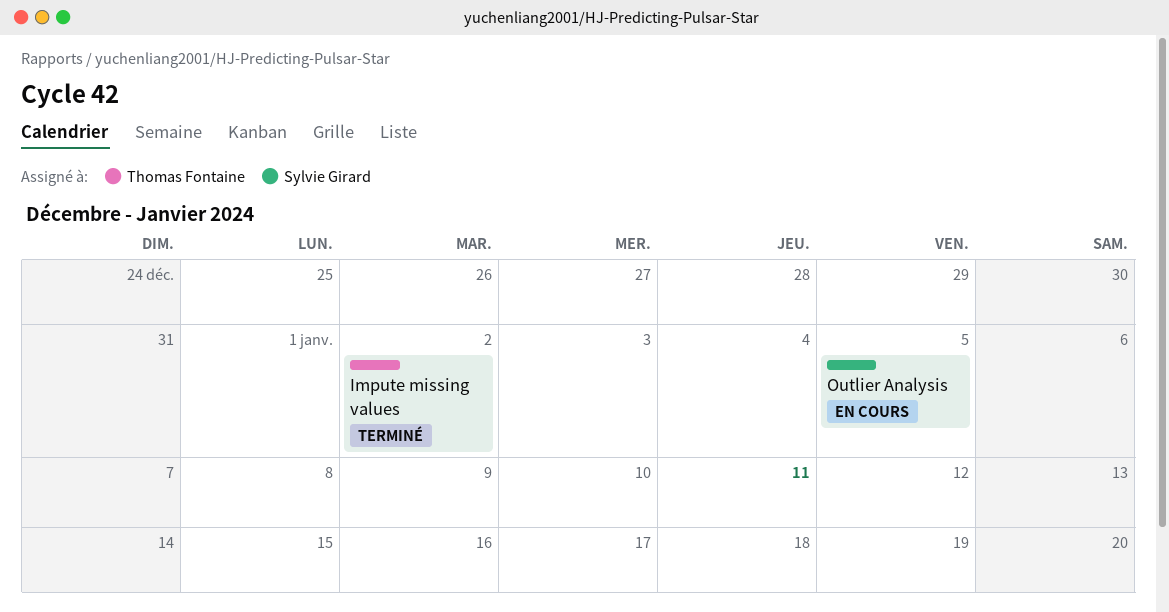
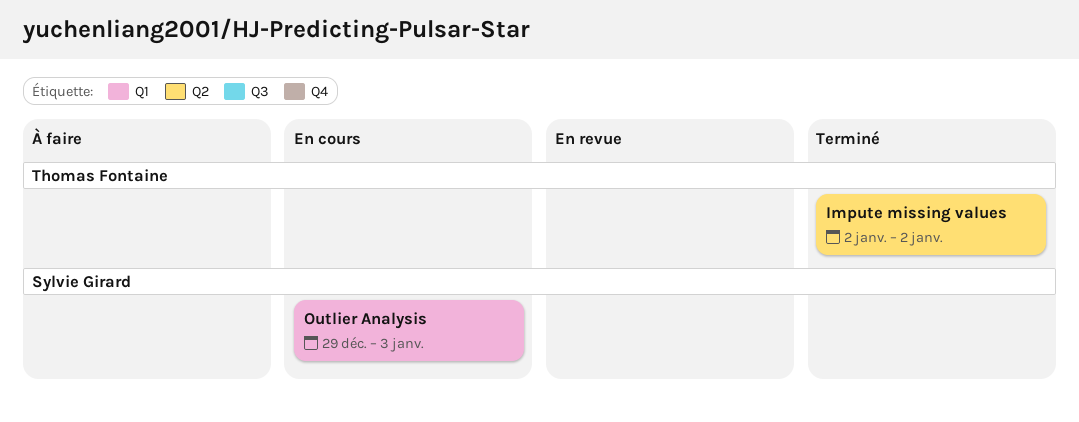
Outlier Analysis, due: Jan 5 -> Jan 3

